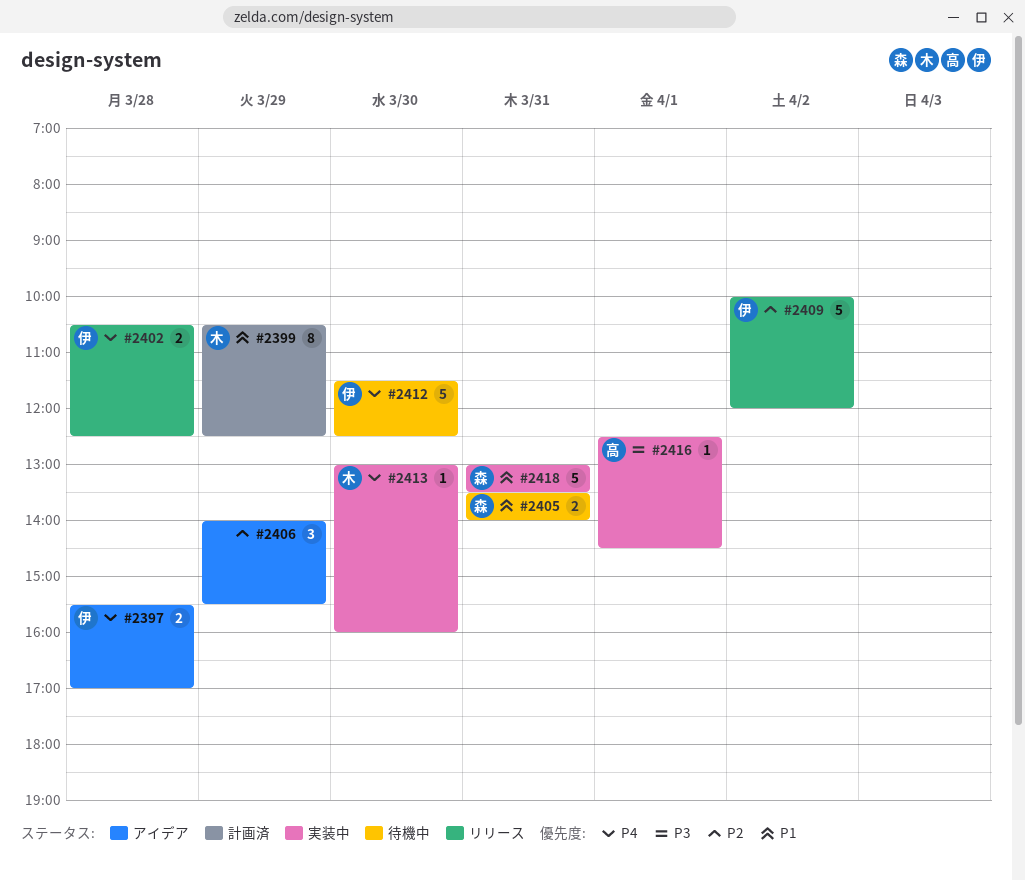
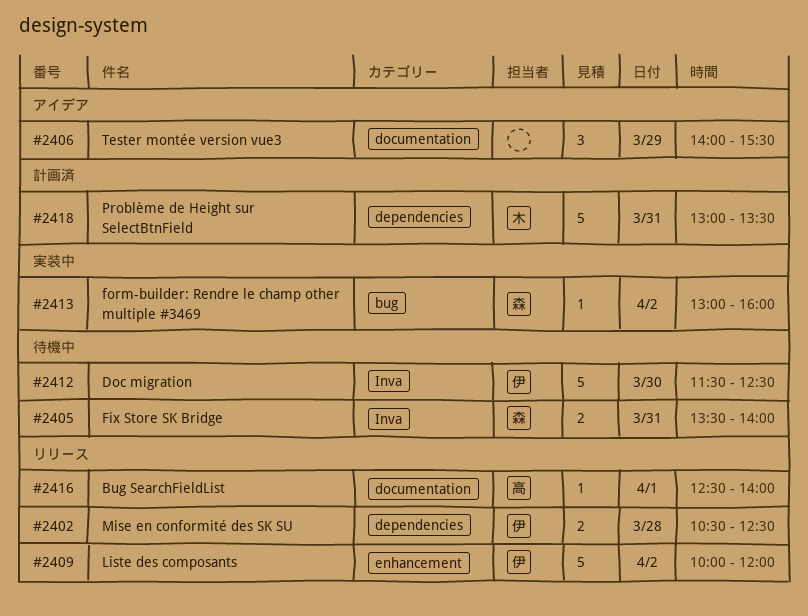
#2397: present -> none
#2399: present -> none
#2413, owner: 木 -> 森
#2413, day: Mar 30 -> Apr 2
#2416, status: 実装中 -> リリース
#2416, ends: 14:30 -> 14:00
#2418, status: 実装中 -> 計画済
#2418, owner: 森 -> 木

